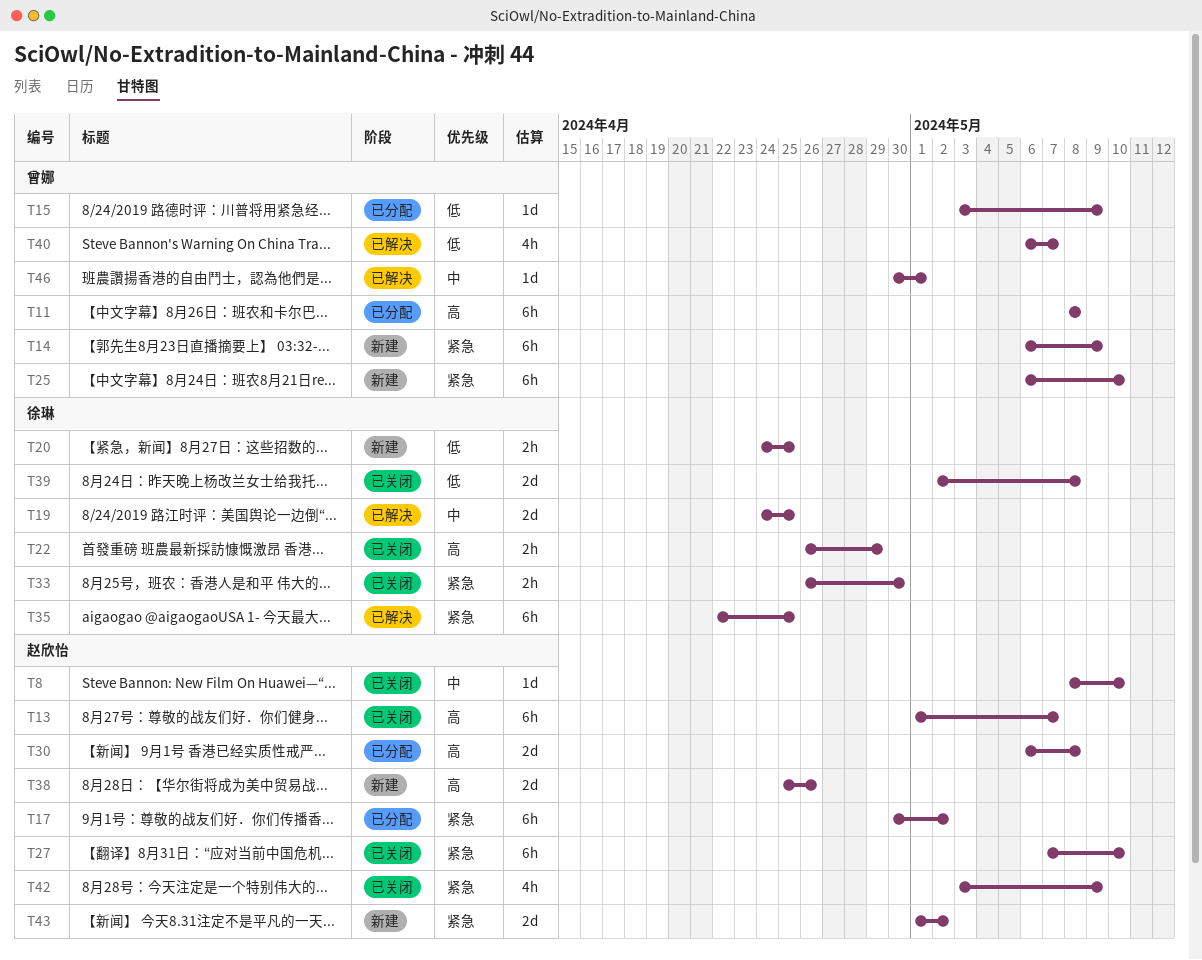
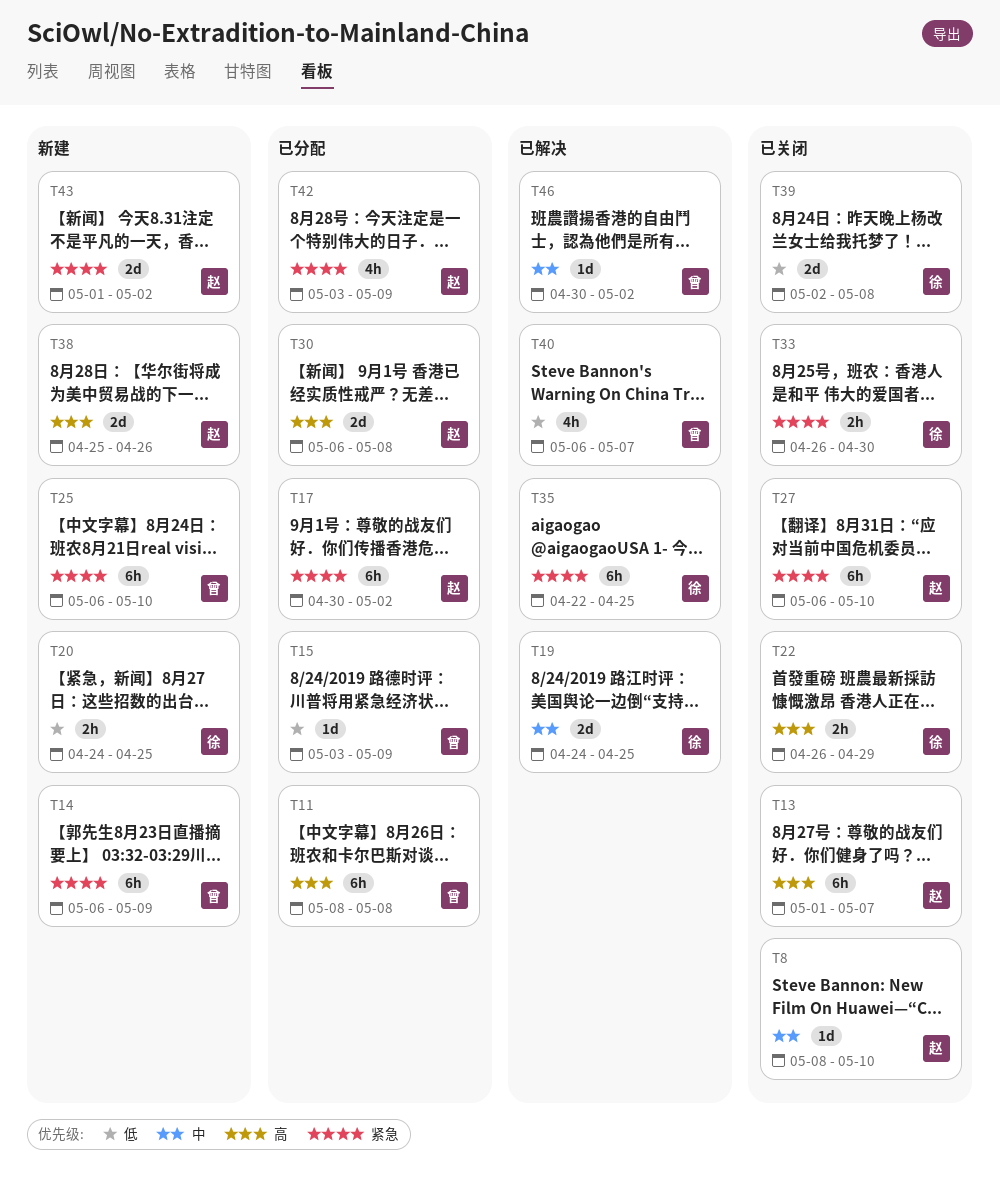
T27, start: May 7 -> May 6
T42, status: 已关闭 -> 已分配
T46, due: May 1 -> May 2

